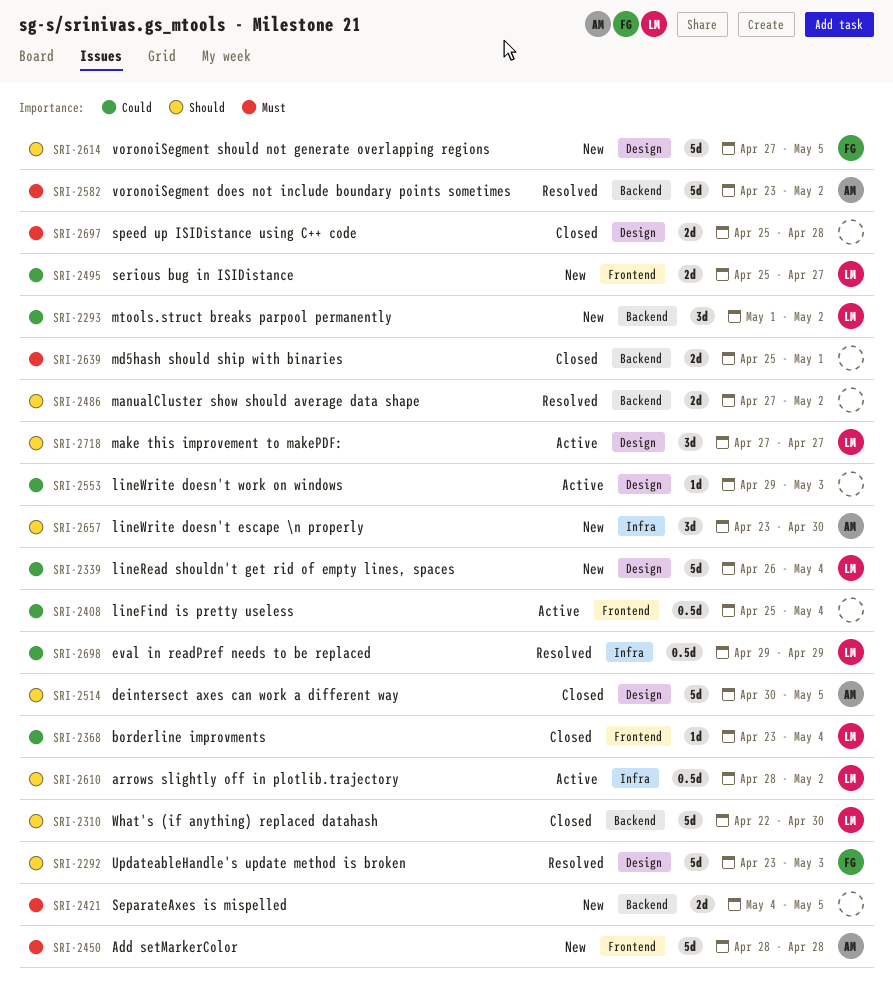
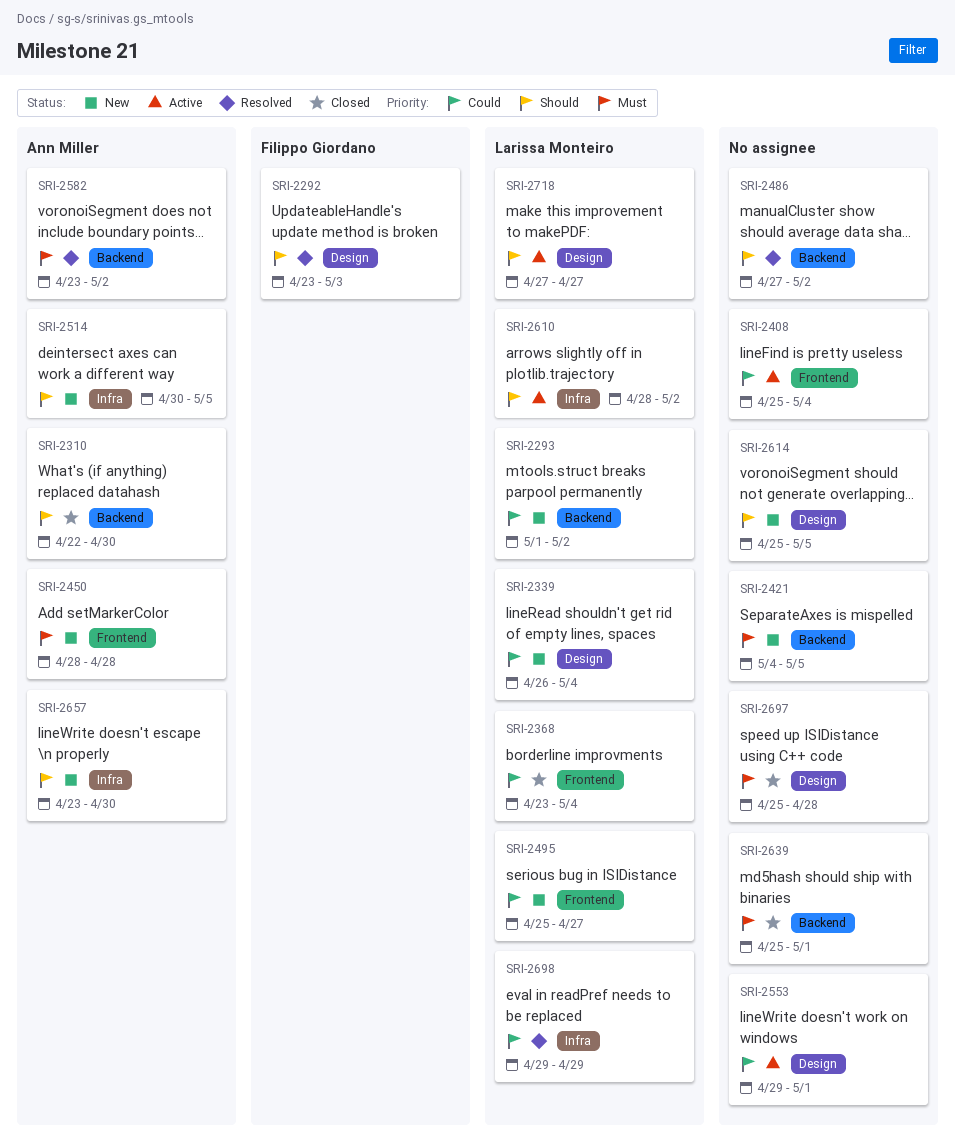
SRI-2310, owner: Larissa Monteiro -> Ann Miller
SRI-2514, status: Closed -> New
SRI-2514, label: Design -> Infra
SRI-2553, due: May 3 -> May 1
SRI-2614, owner: Filippo Giordano -> none
SRI-2614, start: Apr 27 -> Apr 25

